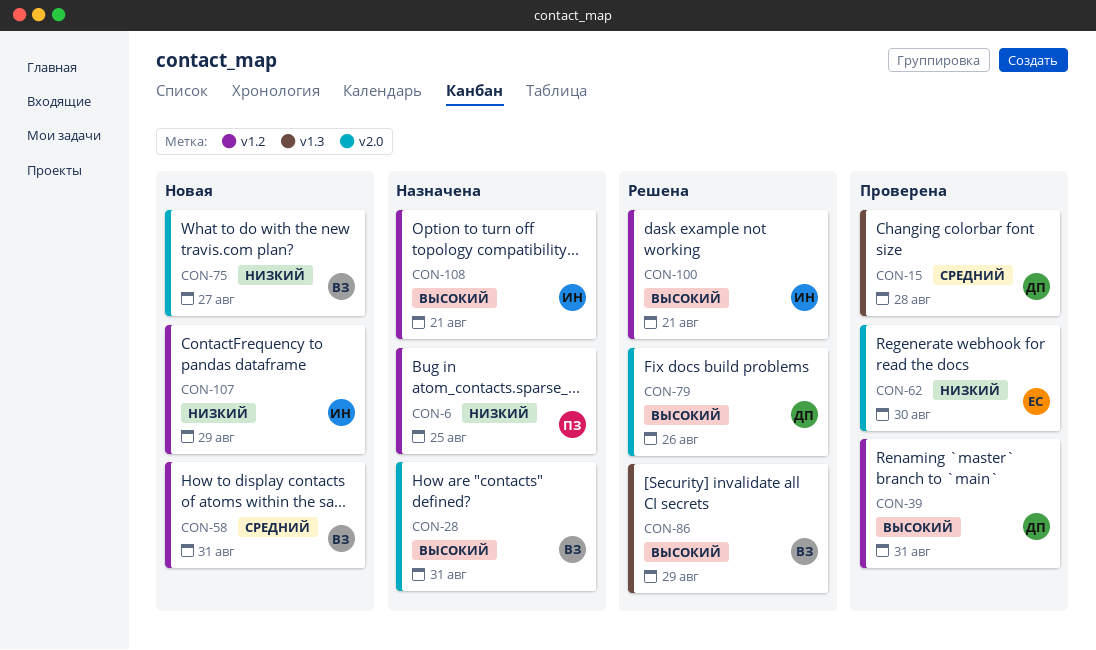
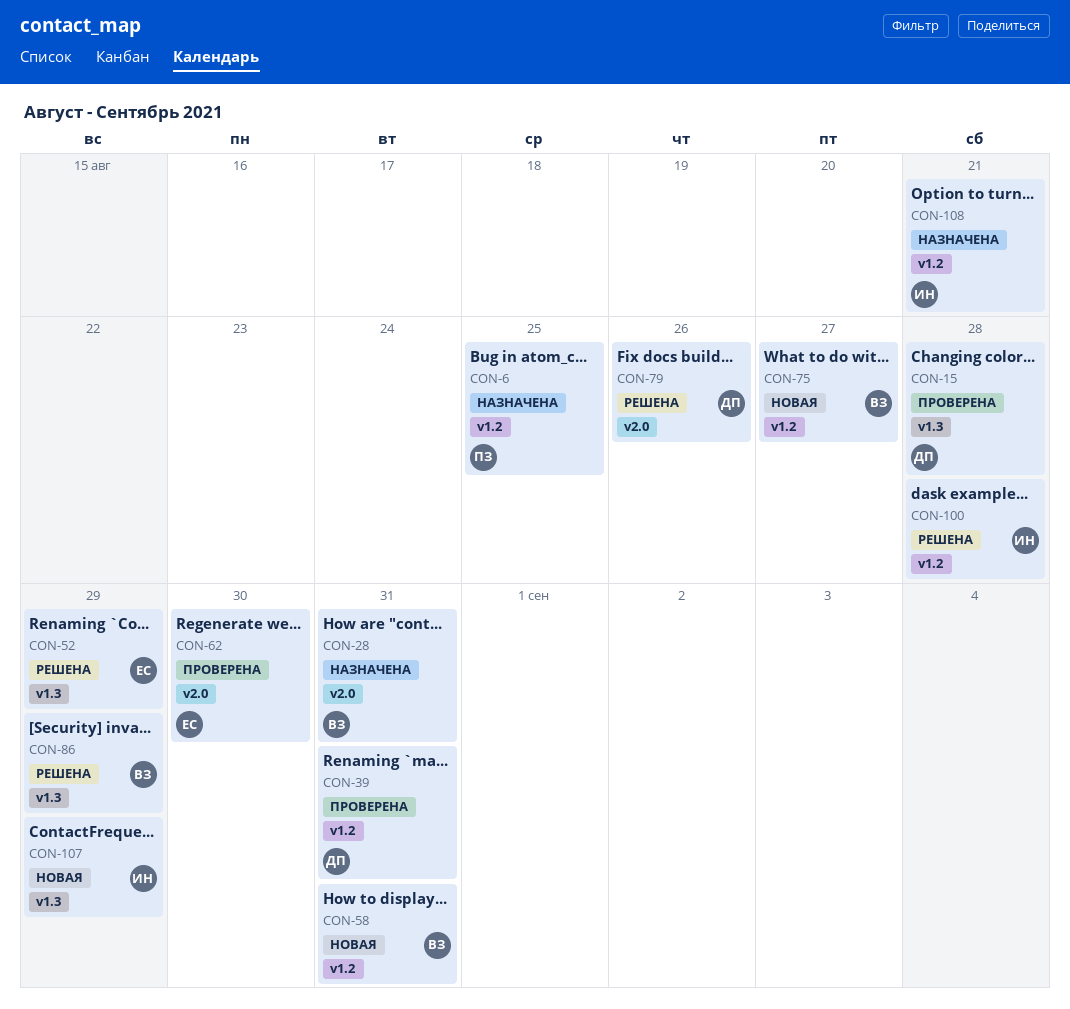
CON-52: none -> present
CON-75, label: v2.0 -> v1.2
CON-100, due: Aug 21 -> Aug 28
CON-107, label: v1.2 -> v1.3

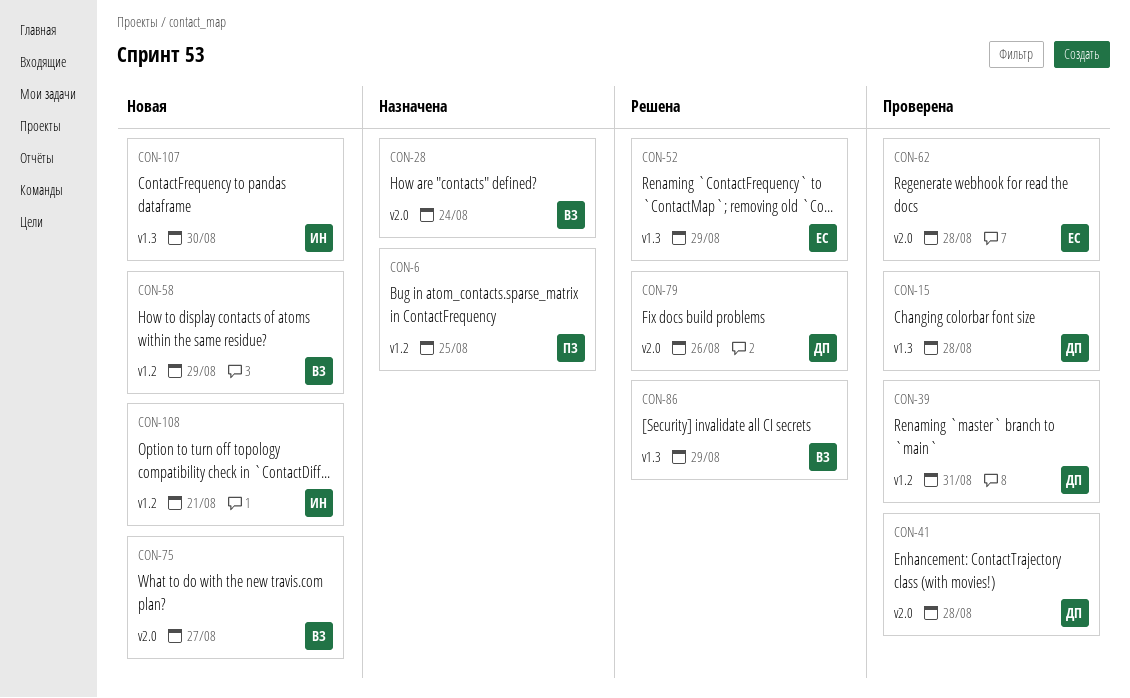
CON-28, due: Aug 31 -> Aug 24
CON-41: none -> present
CON-58, due: Aug 31 -> Aug 29
CON-62, due: Aug 30 -> Aug 28
CON-75, label: v1.2 -> v2.0
CON-100: present -> none
CON-107, due: Aug 29 -> Aug 30
CON-108, status: Назначена -> Новая

